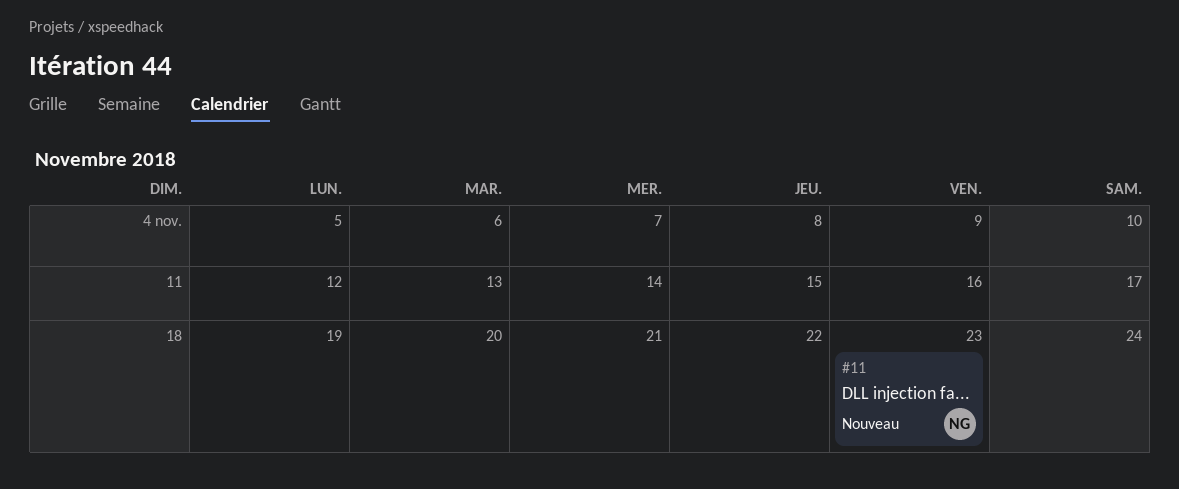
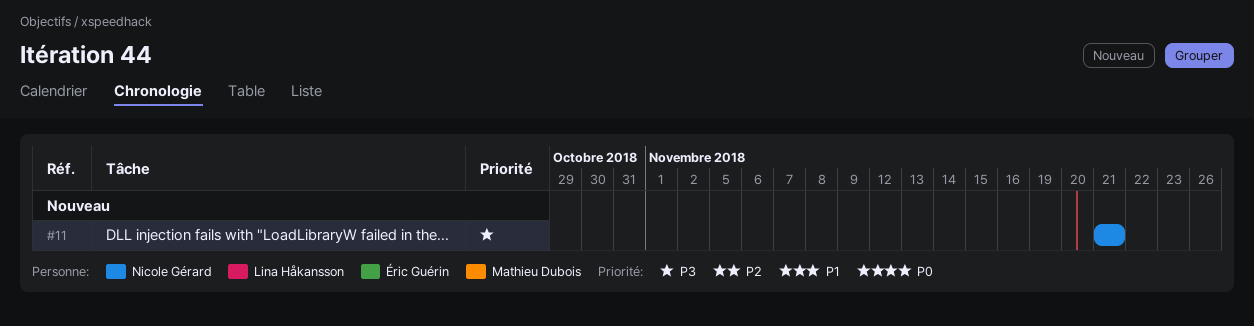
#11, due: Nov 23 -> Nov 21

